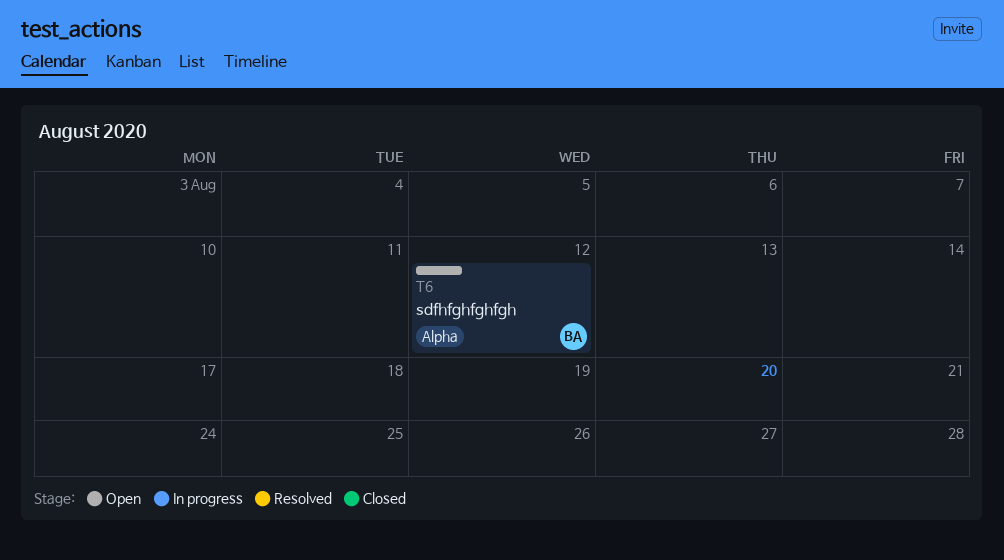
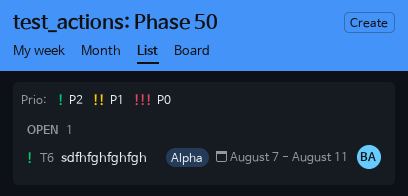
T6, due: Aug 12 -> Aug 11

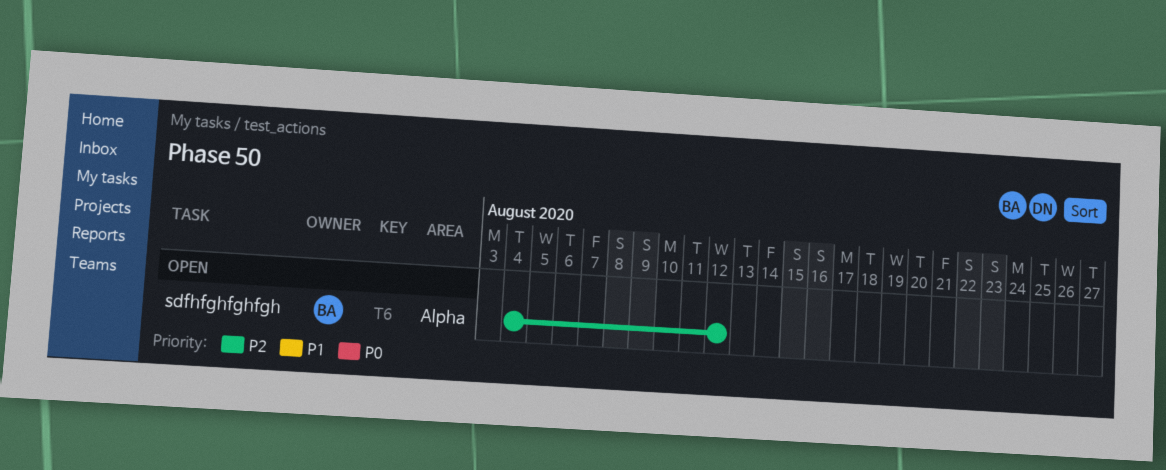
T6, start: Aug 7 -> Aug 4
T6, due: Aug 11 -> Aug 12

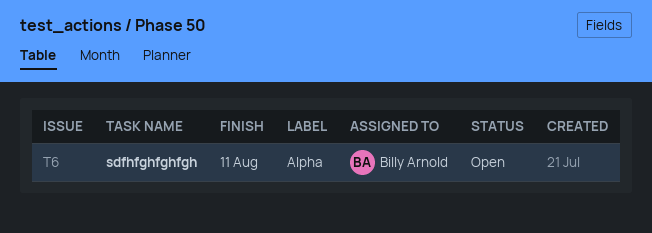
T6, due: Aug 12 -> Aug 11

